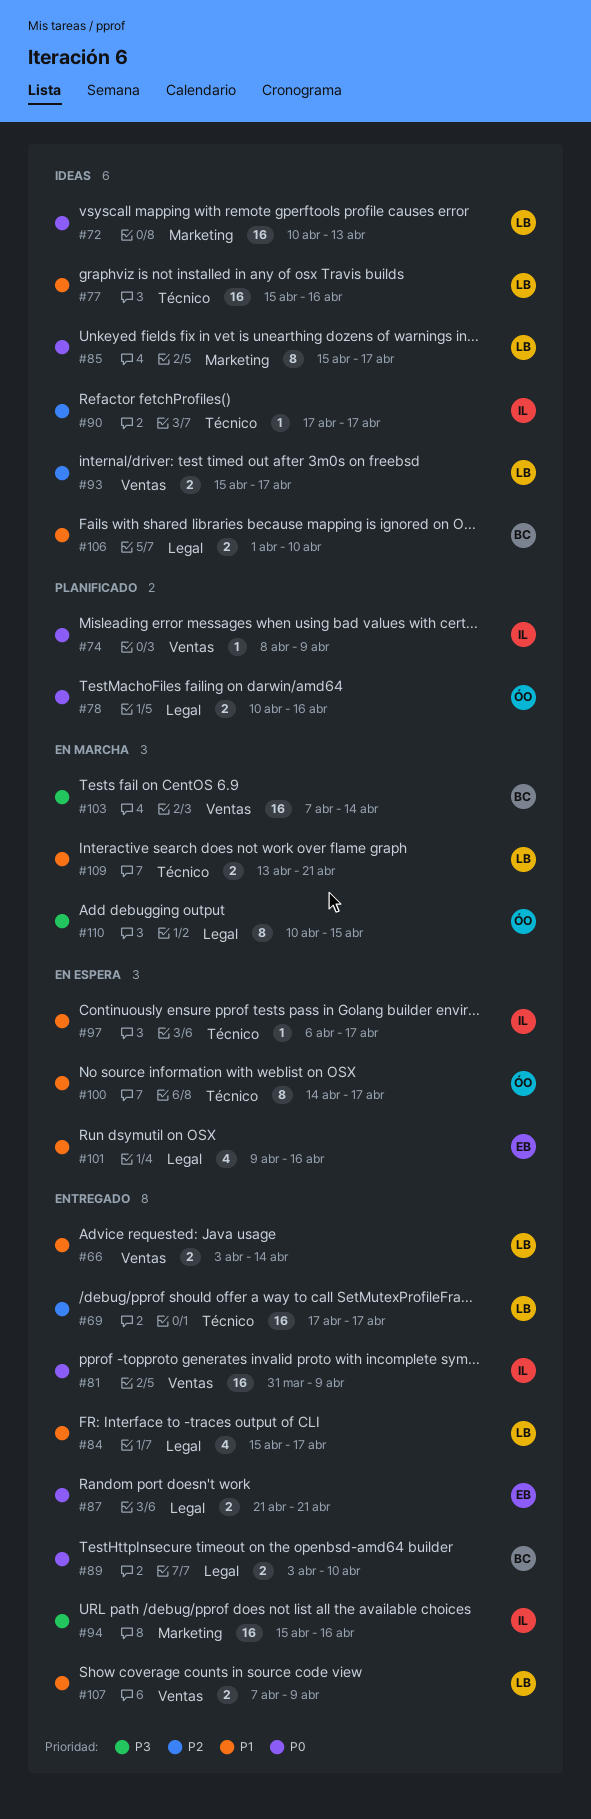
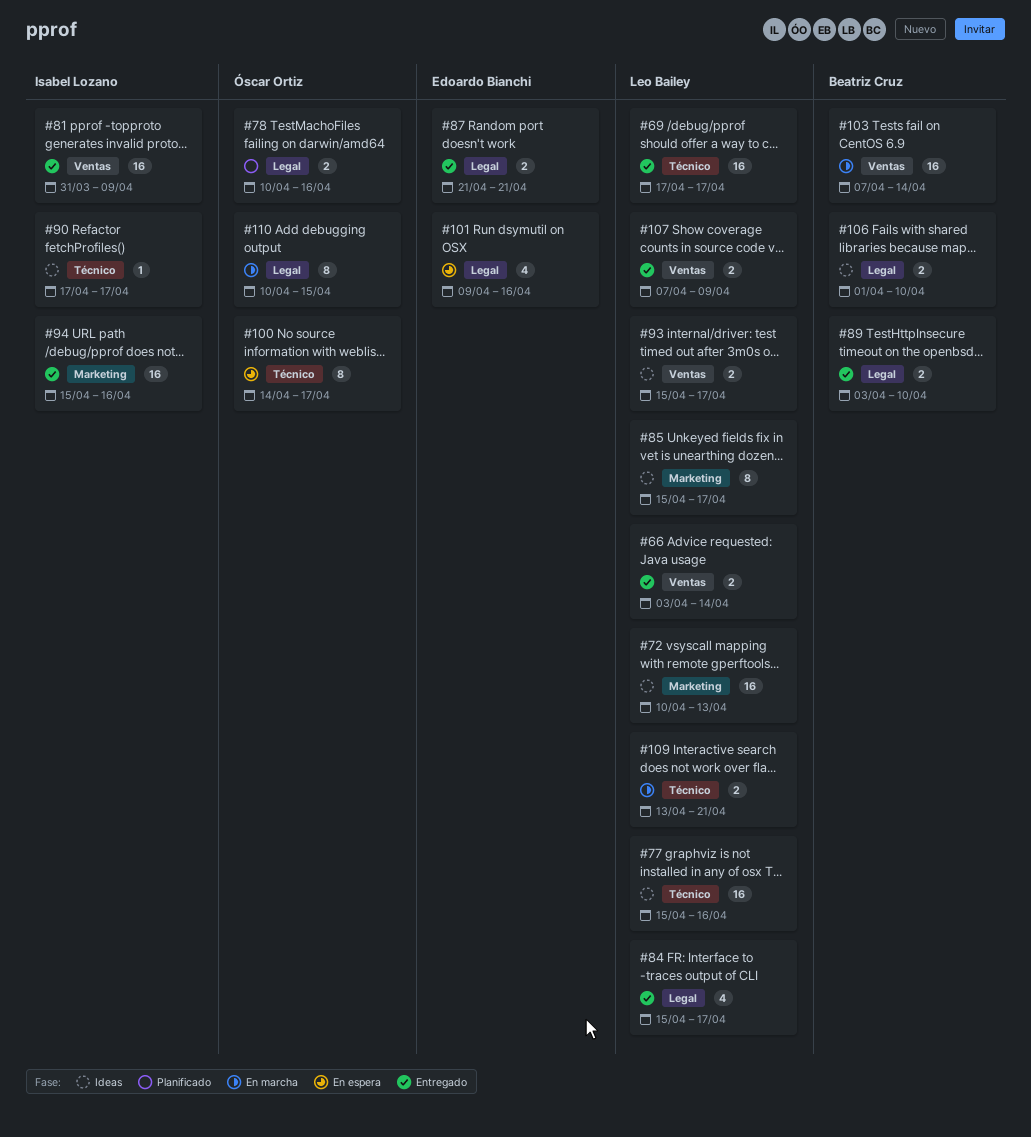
#74: present -> none
#97: present -> none

